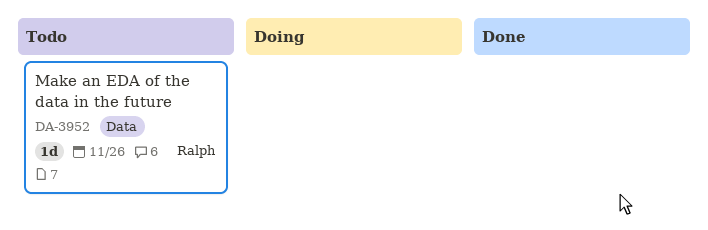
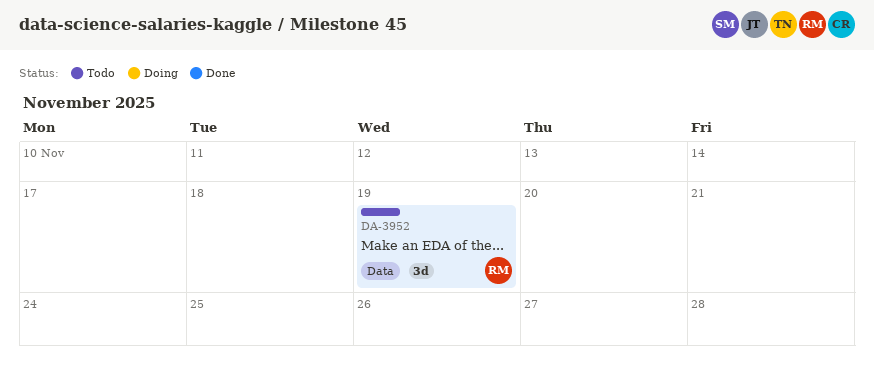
DA-3952, estimate: 1d -> 3d
DA-3952, due: Nov 26 -> Nov 19

